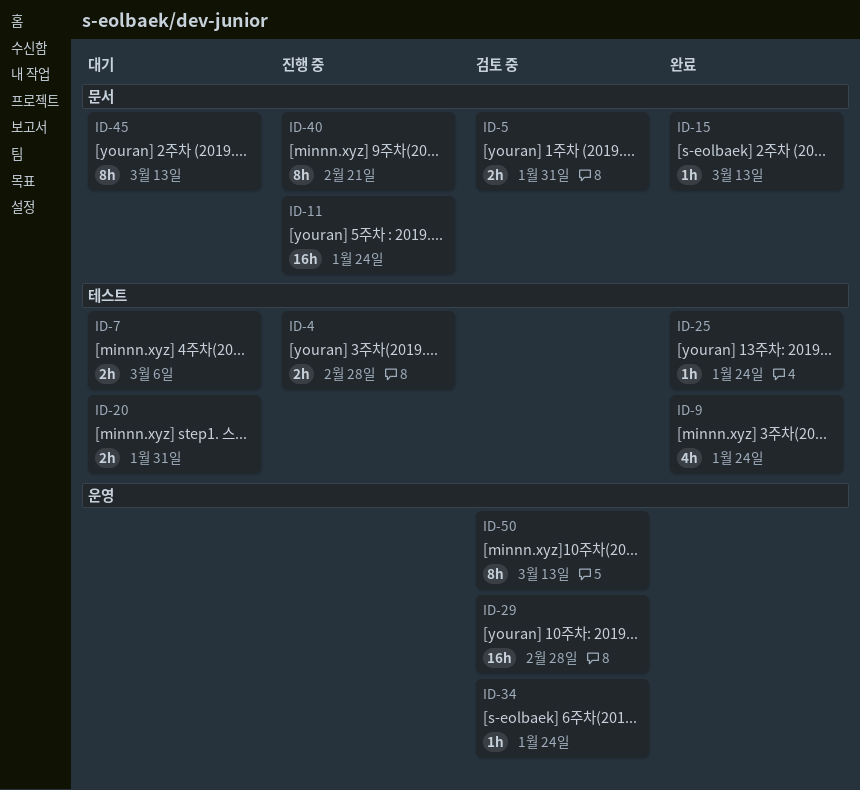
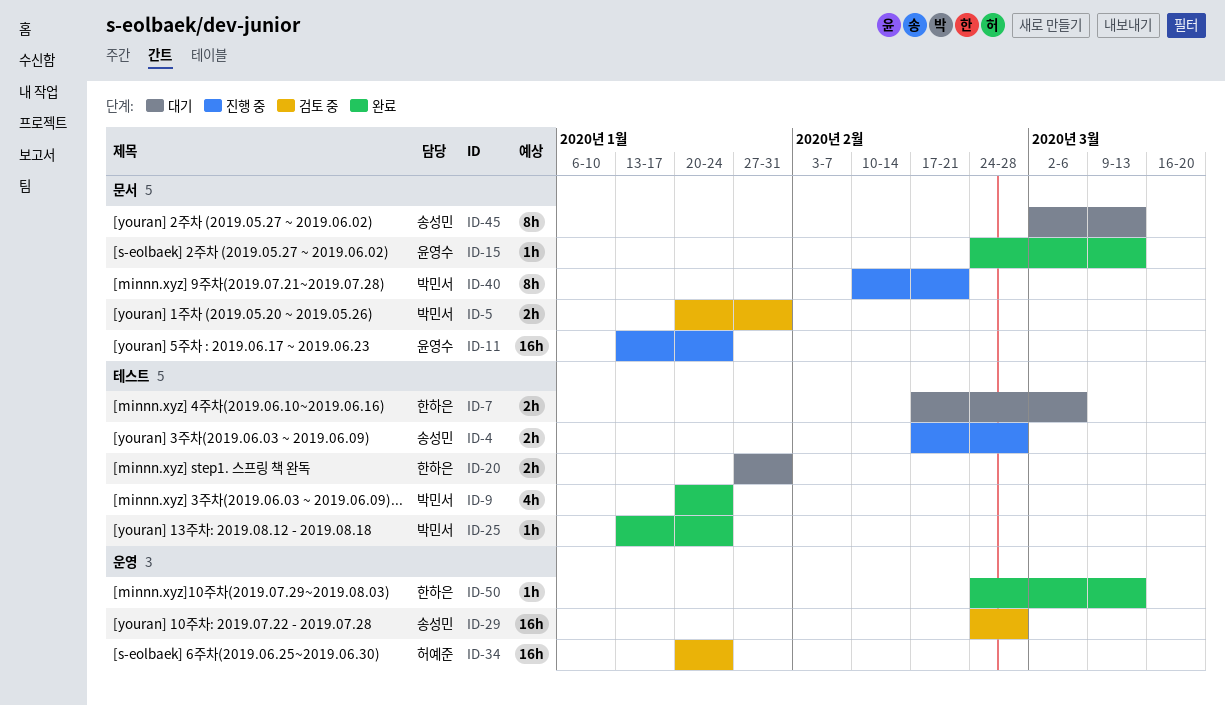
ID-34, estimate: 1h -> 16h
ID-50, status: 검토 중 -> 완료
ID-50, estimate: 8h -> 1h

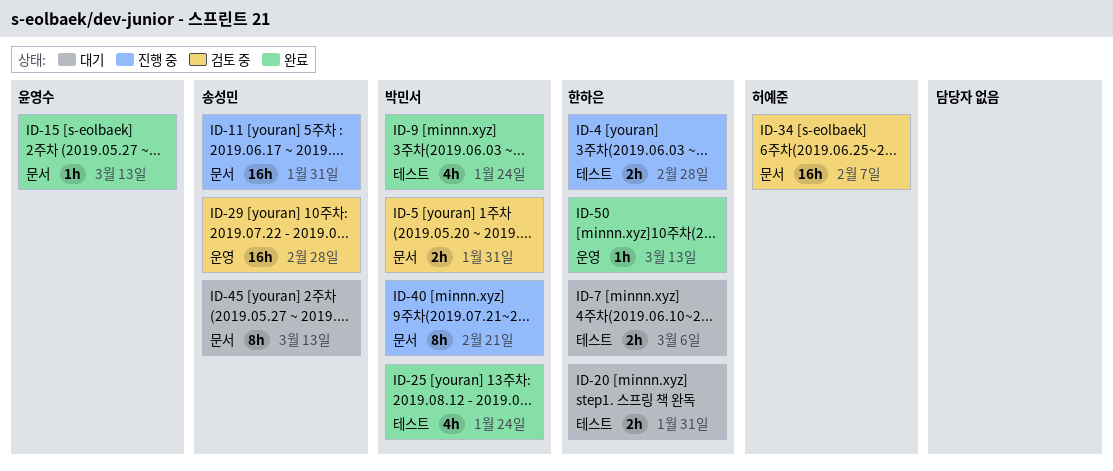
ID-4, owner: 송성민 -> 한하은
ID-11, owner: 윤영수 -> 송성민
ID-11, due: Jan 24 -> Jan 31
ID-25, estimate: 1h -> 4h
ID-34, label: 운영 -> 문서
ID-34, due: Jan 24 -> Feb 7

